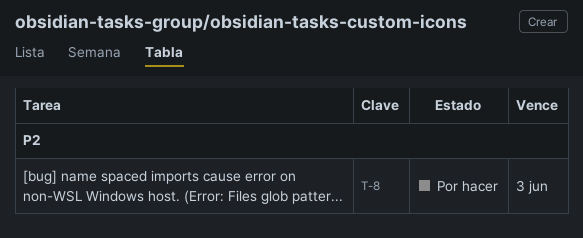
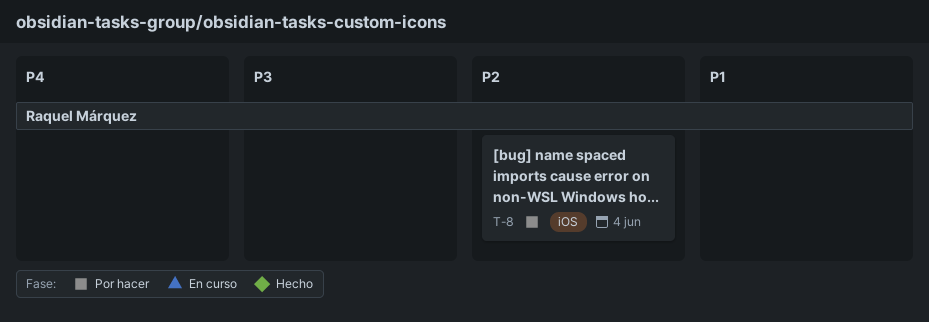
T-8, due: Jun 3 -> Jun 4

